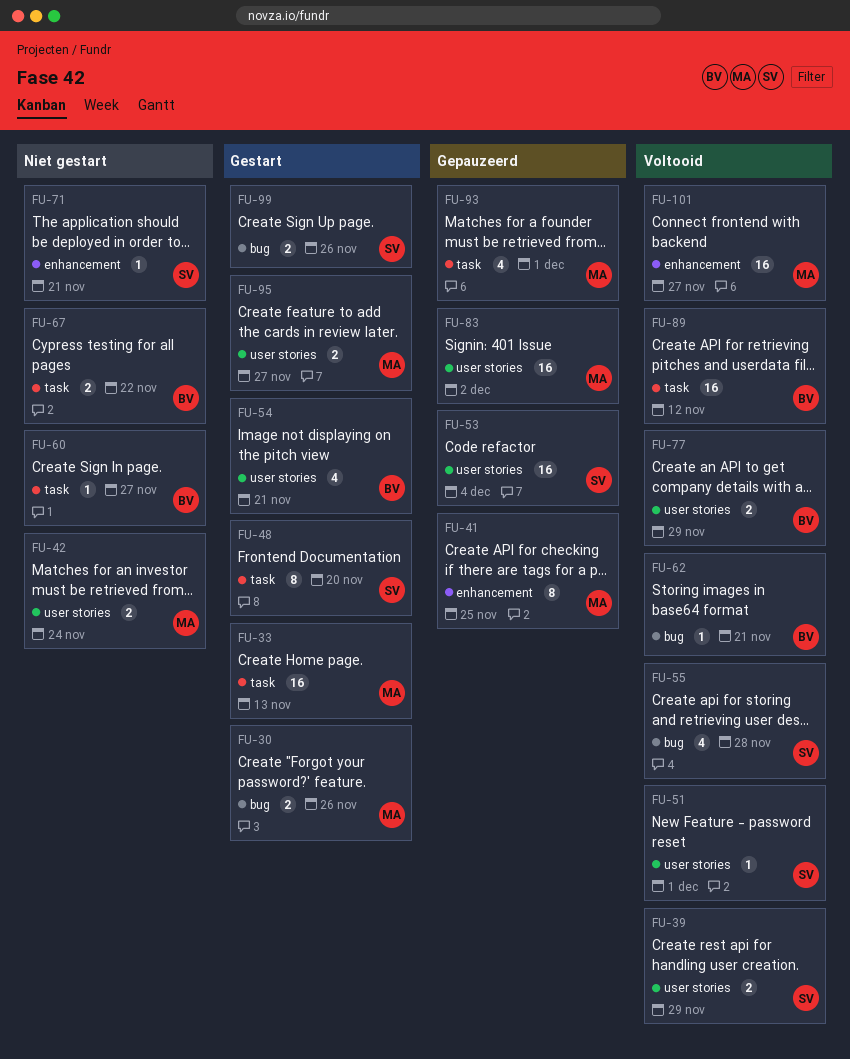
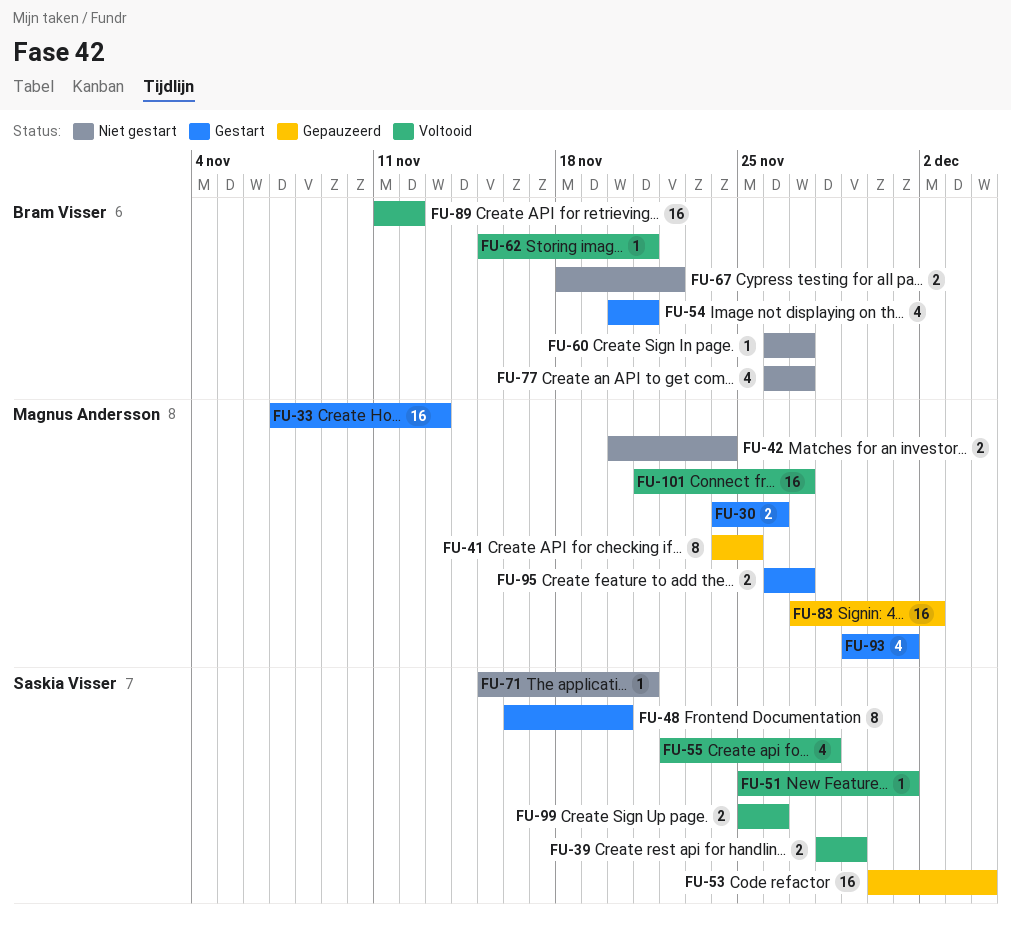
FU-77, status: Voltooid -> Niet gestart
FU-77, estimate: 2 -> 4
FU-77, due: Nov 29 -> Nov 27
FU-93, status: Gepauzeerd -> Gestart
FU-99, status: Gestart -> Voltooid

